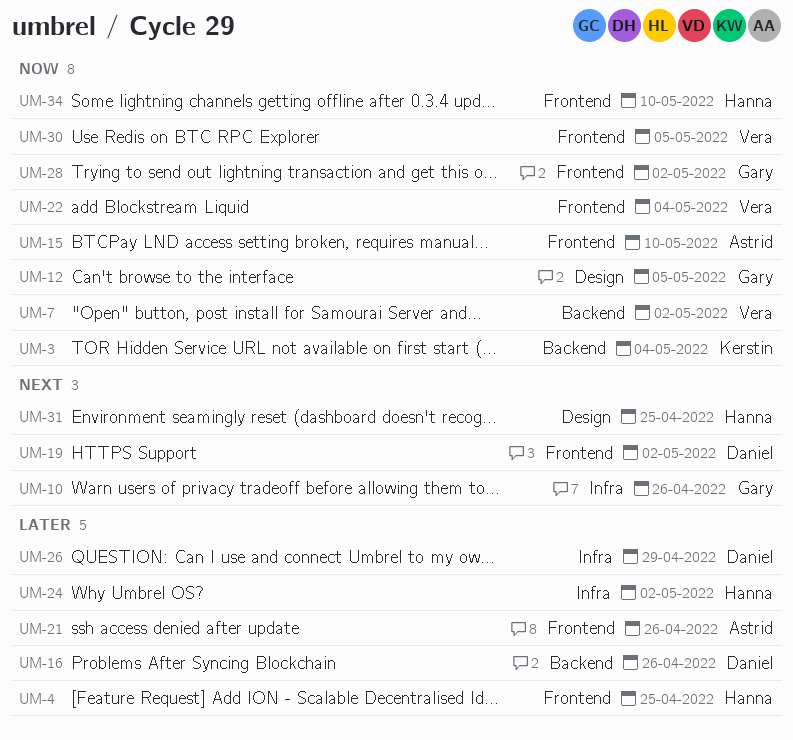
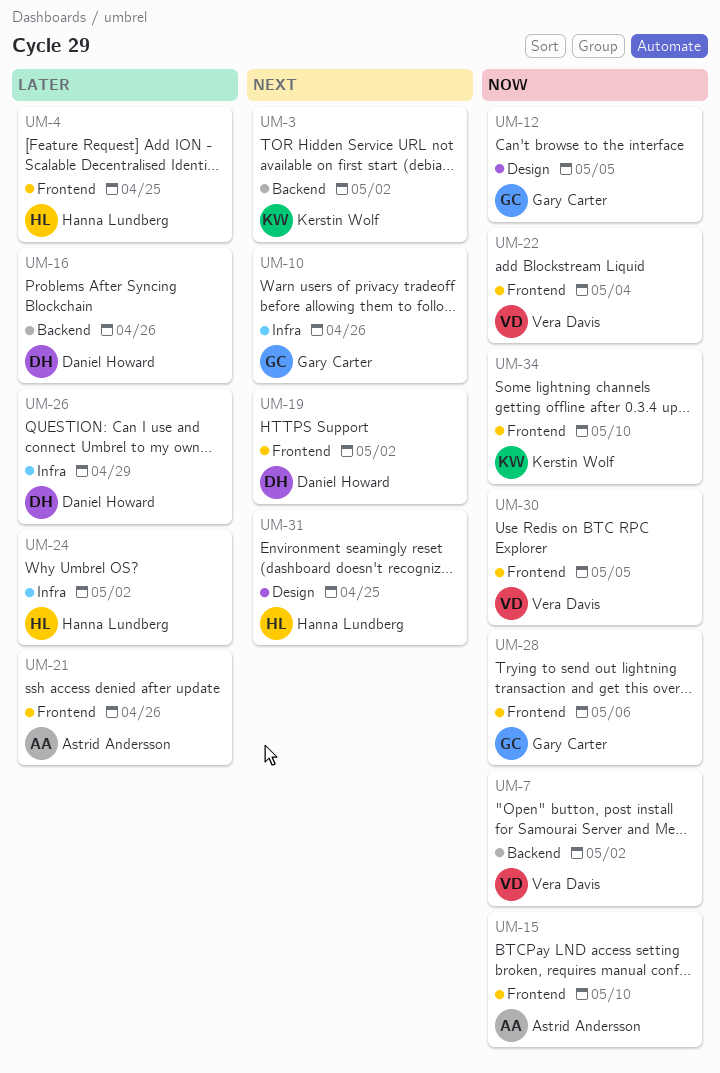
UM-3, priority: Now -> Next
UM-3, due: May 4 -> May 2
UM-28, due: May 2 -> May 6
UM-34, owner: Hanna Lundberg -> Kerstin Wolf

